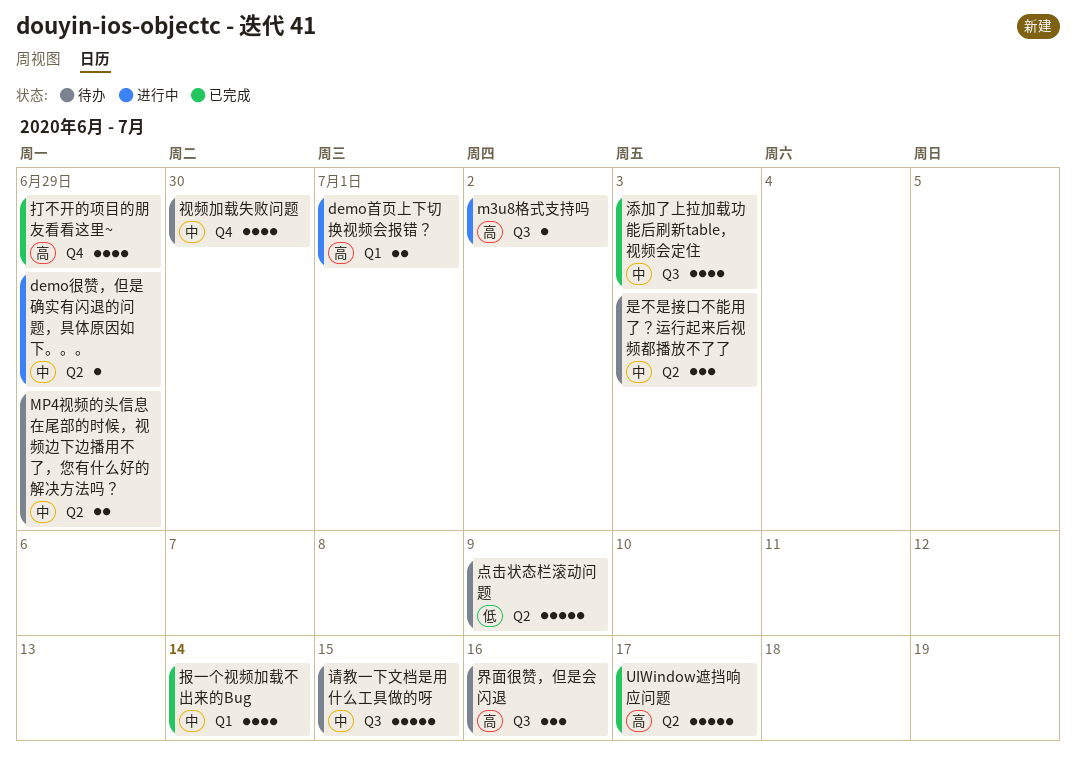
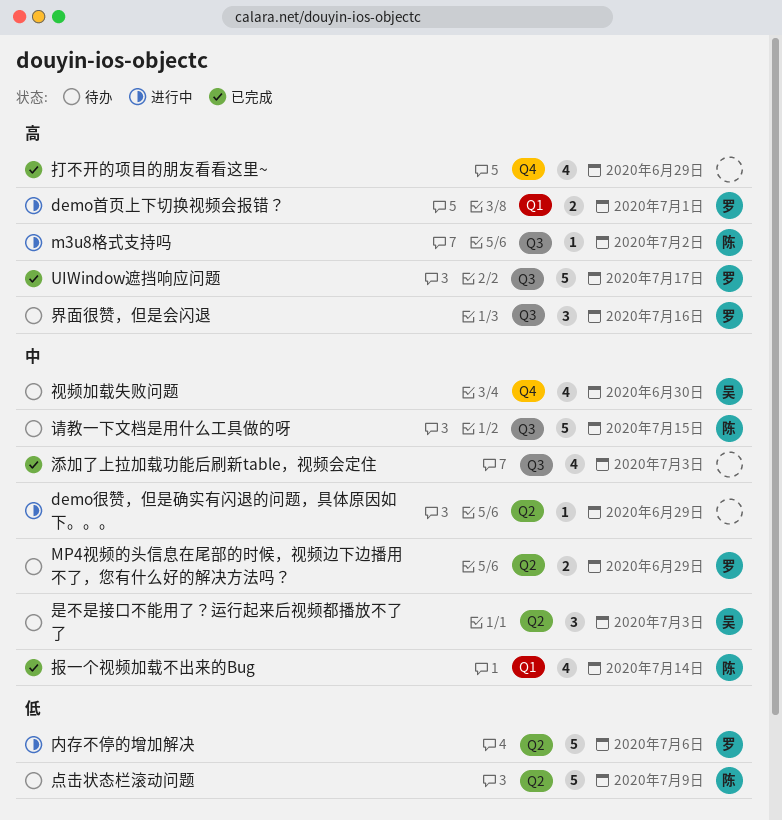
UIWindow遮挡响应问题, label: Q2 -> Q3
内存不停的增加解决: none -> present

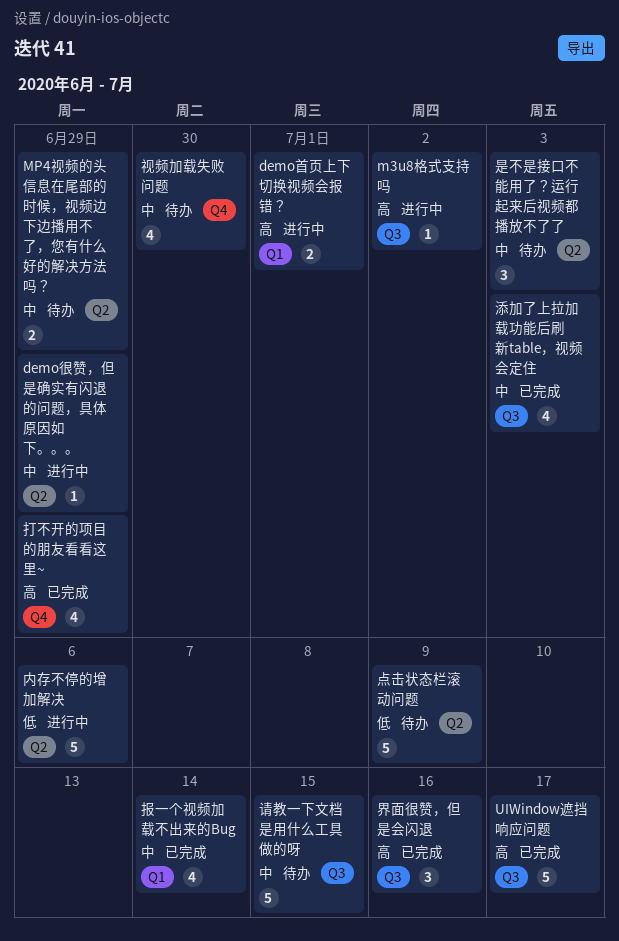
界面很赞，但是会闪退, status: 待办 -> 已完成

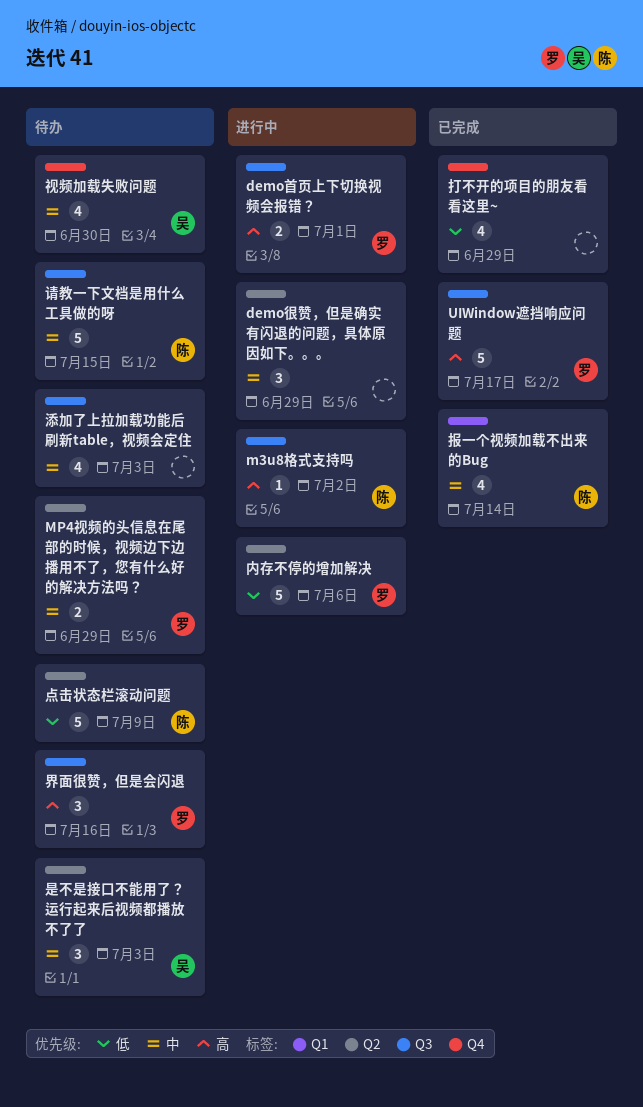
demo很赞，但是确实有闪退的问题，具体原因如下。。。, estimate: 1 -> 3
demo首页上下切换视频会报错？, label: Q1 -> Q3
打不开的项目的朋友看看这里~, priority: 高 -> 低
添加了上拉加载功能后刷新table，视频会定住, status: 已完成 -> 待办
界面很赞，但是会闪退, status: 已完成 -> 待办

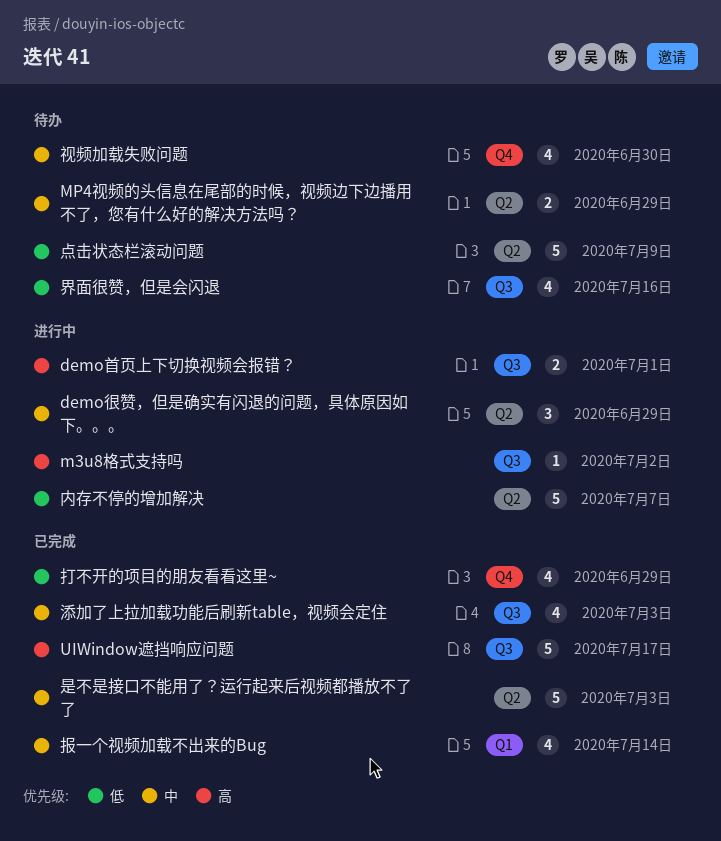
内存不停的增加解决, due: Jul 6 -> Jul 7
是不是接口不能用了？运行起来后视频都播放不了了, status: 待办 -> 已完成
是不是接口不能用了？运行起来后视频都播放不了了, estimate: 3 -> 5
添加了上拉加载功能后刷新table，视频会定住, status: 待办 -> 已完成
界面很赞，但是会闪退, priority: 高 -> 低
界面很赞，但是会闪退, estimate: 3 -> 4
请教一下文档是用什么工具做的呀: present -> none

